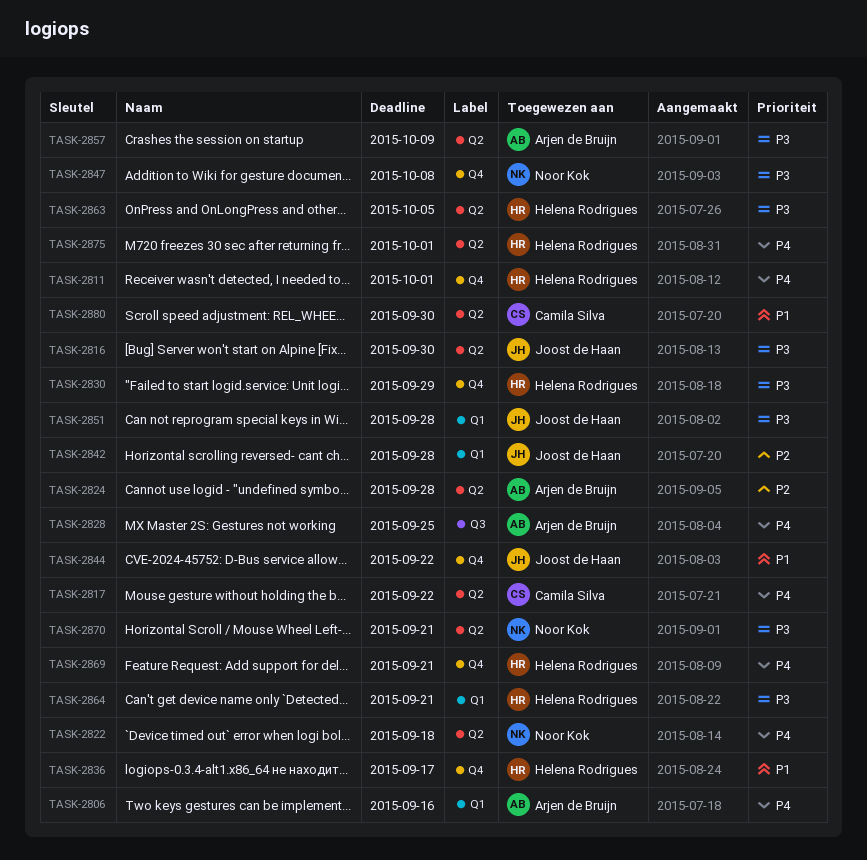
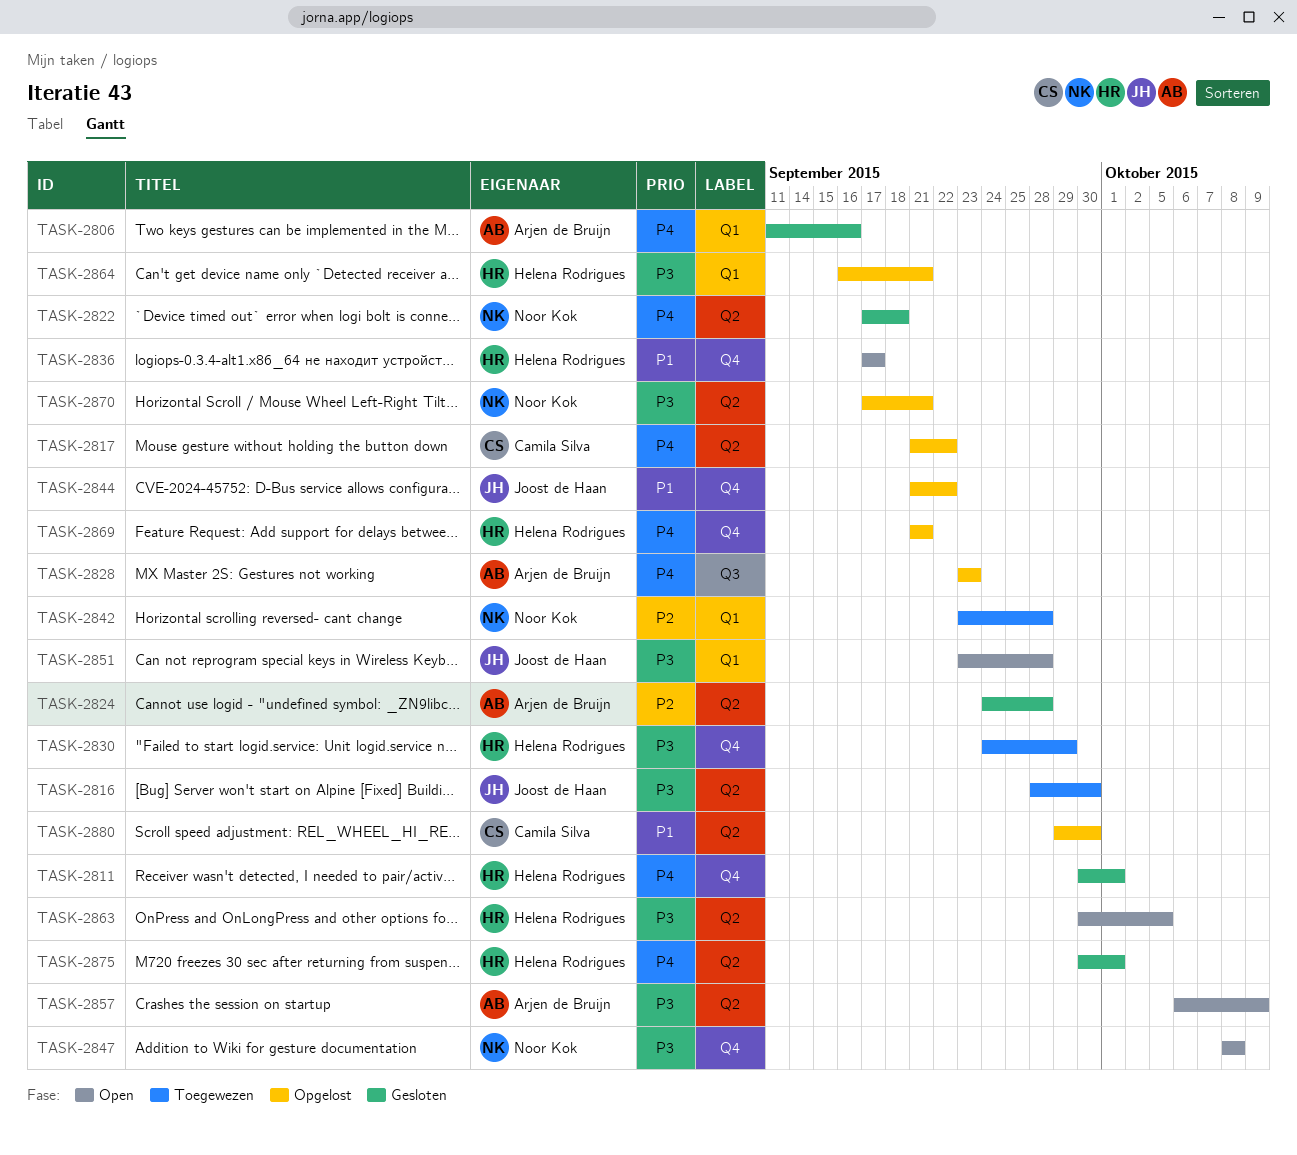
TASK-2828, due: Sep 25 -> Sep 23
TASK-2842, owner: Joost de Haan -> Noor Kok

